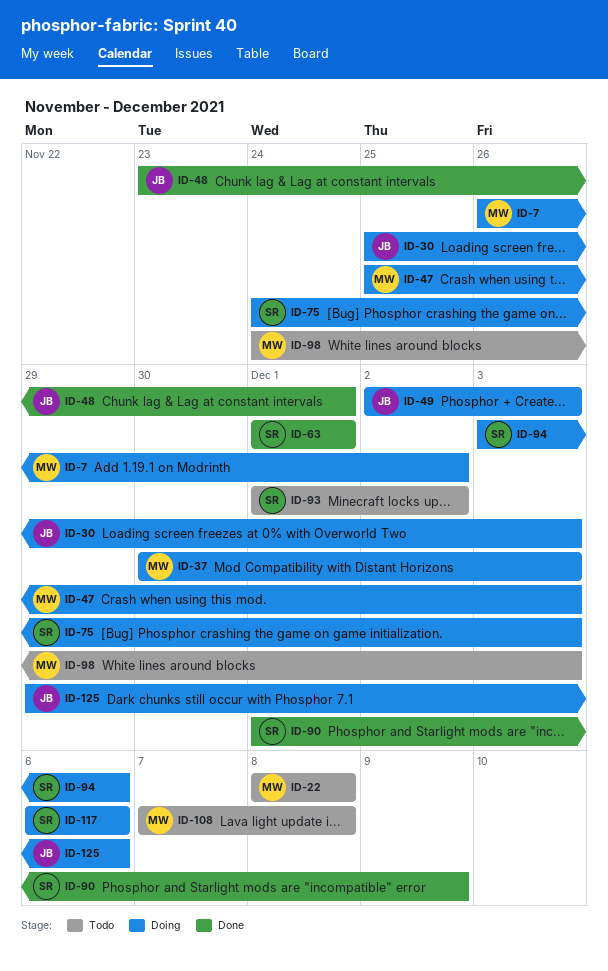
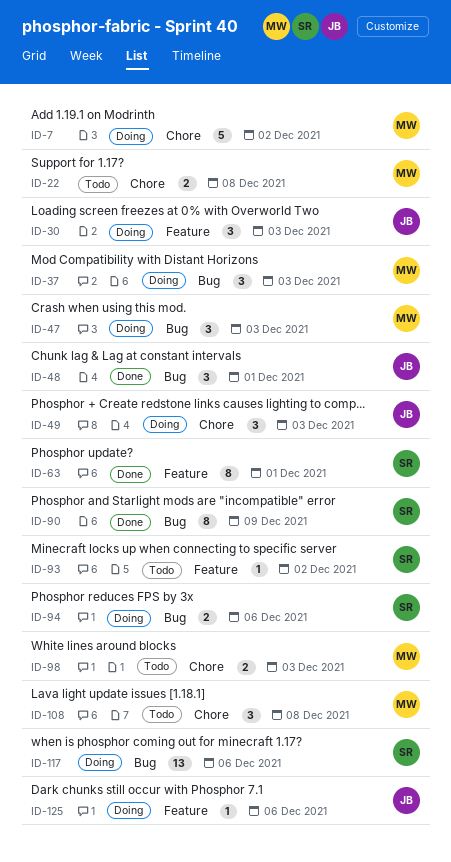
ID-75: present -> none

